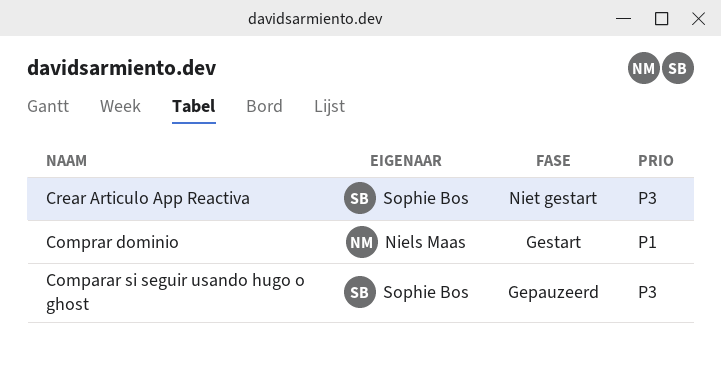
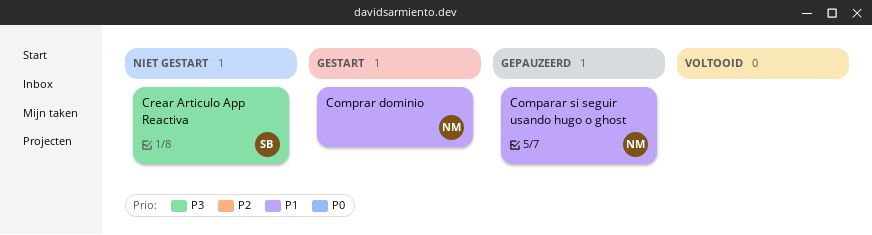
Comparar si seguir usando hugo o ghost, owner: Sophie Bos -> Niels Maas
Comparar si seguir usando hugo o ghost, priority: P3 -> P1

